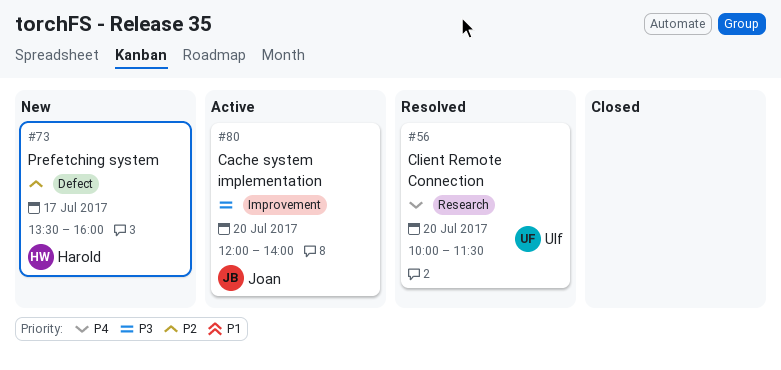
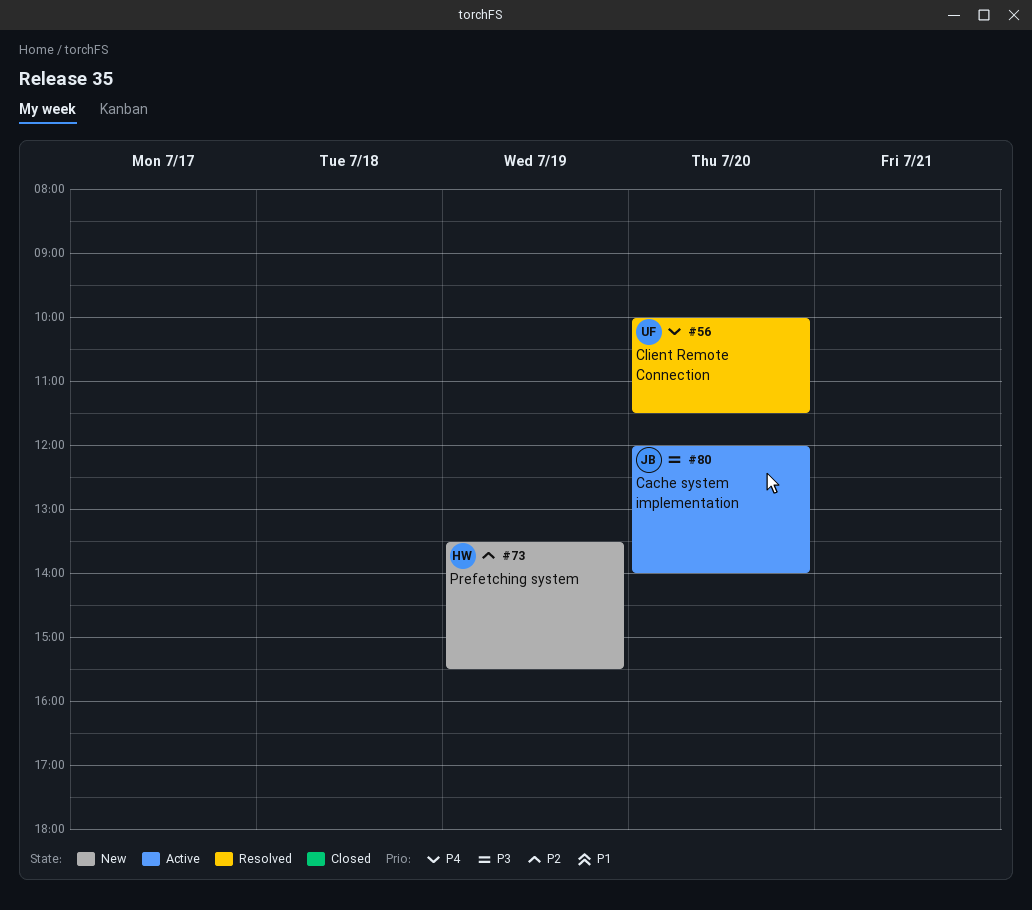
#73, day: Jul 17 -> Jul 19
#73, ends: 16:00 -> 15:30

